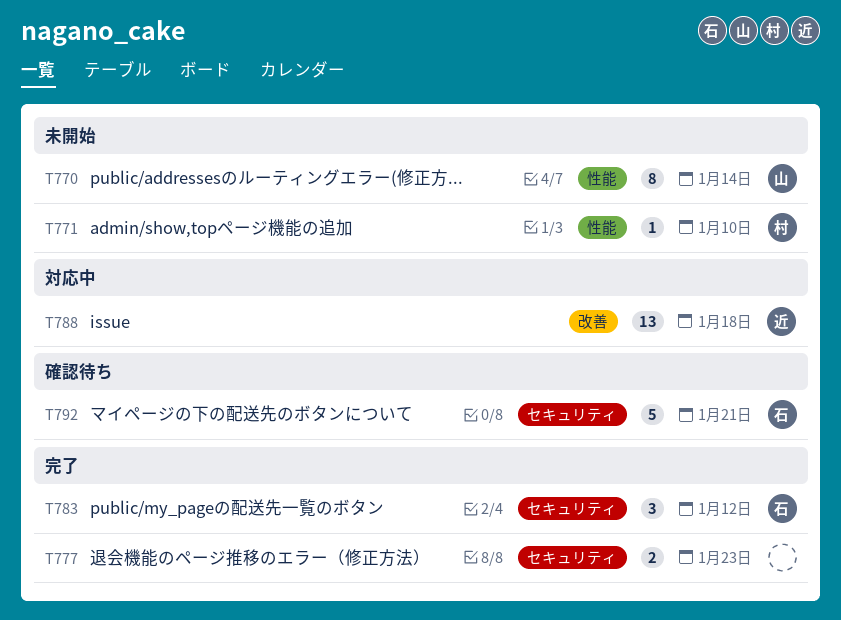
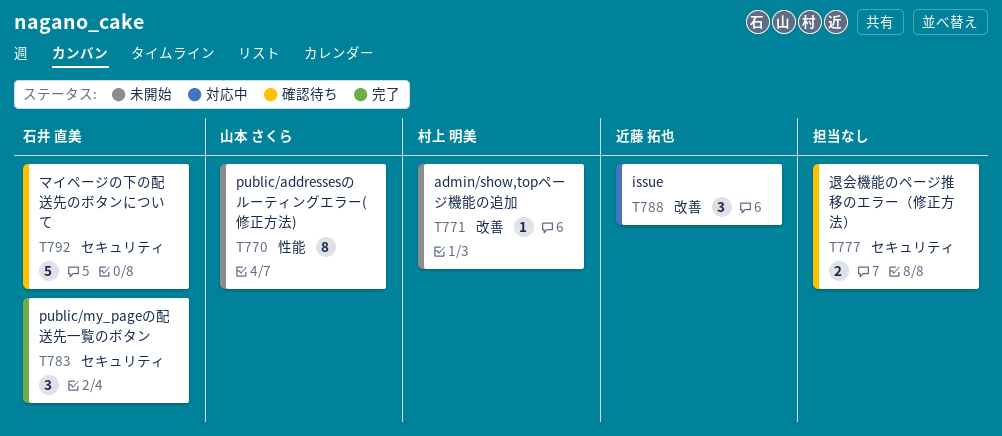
T771, label: 性能 -> 改善
T777, status: 完了 -> 確認待ち
T788, estimate: 13 -> 3

